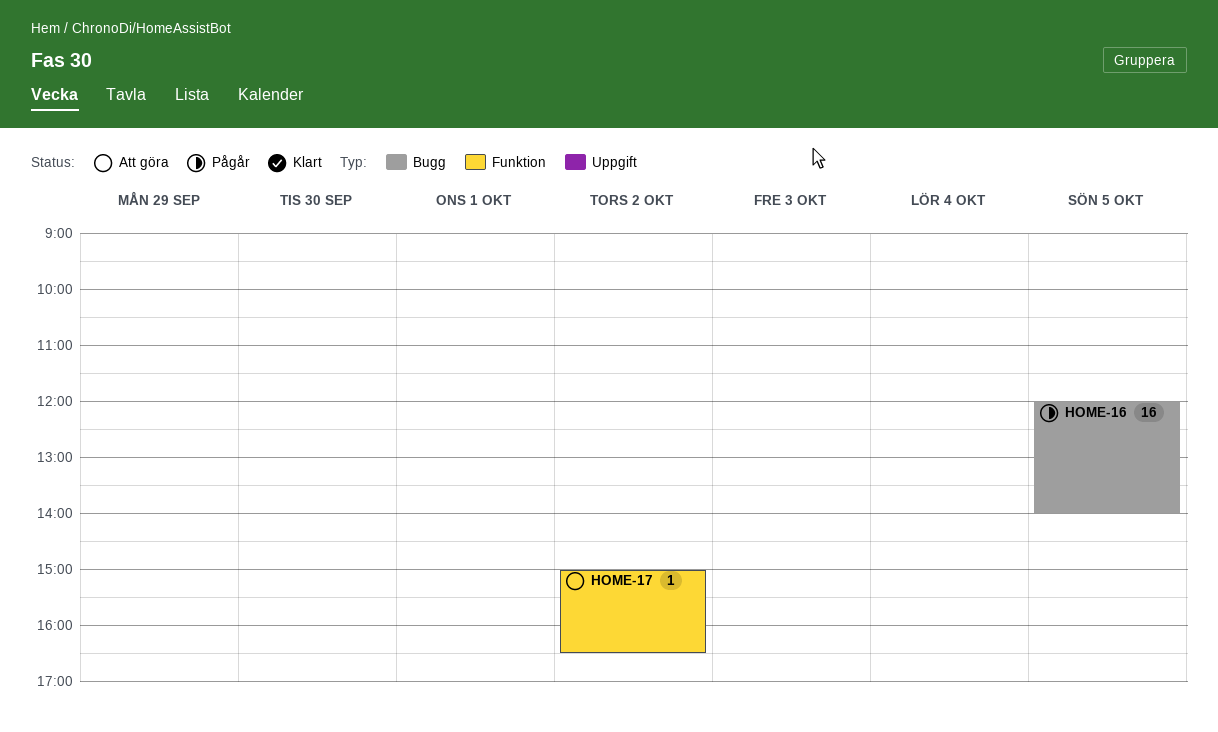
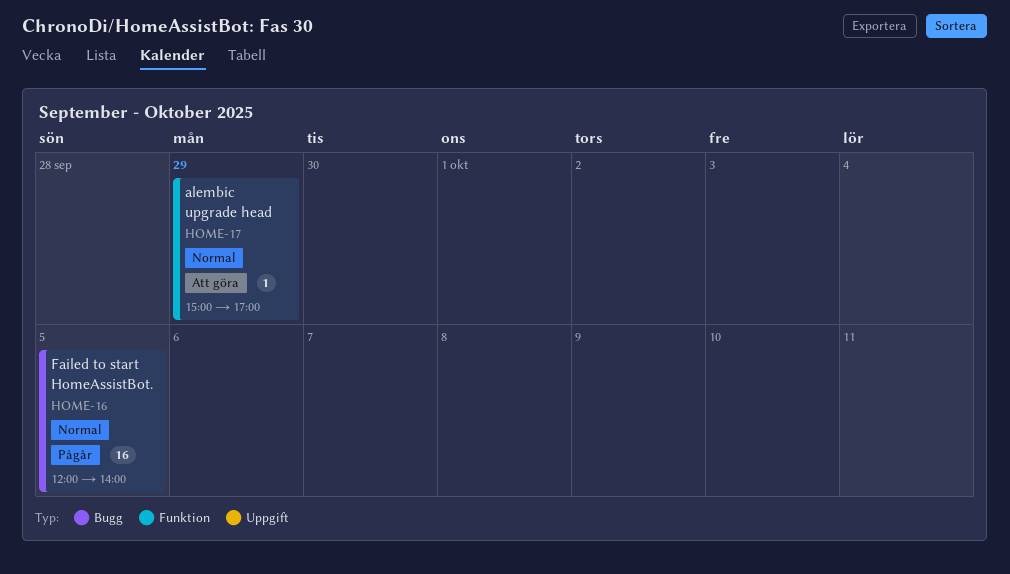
HOME-17, day: Oct 2 -> Sep 29
HOME-17, ends: 16:30 -> 17:00

